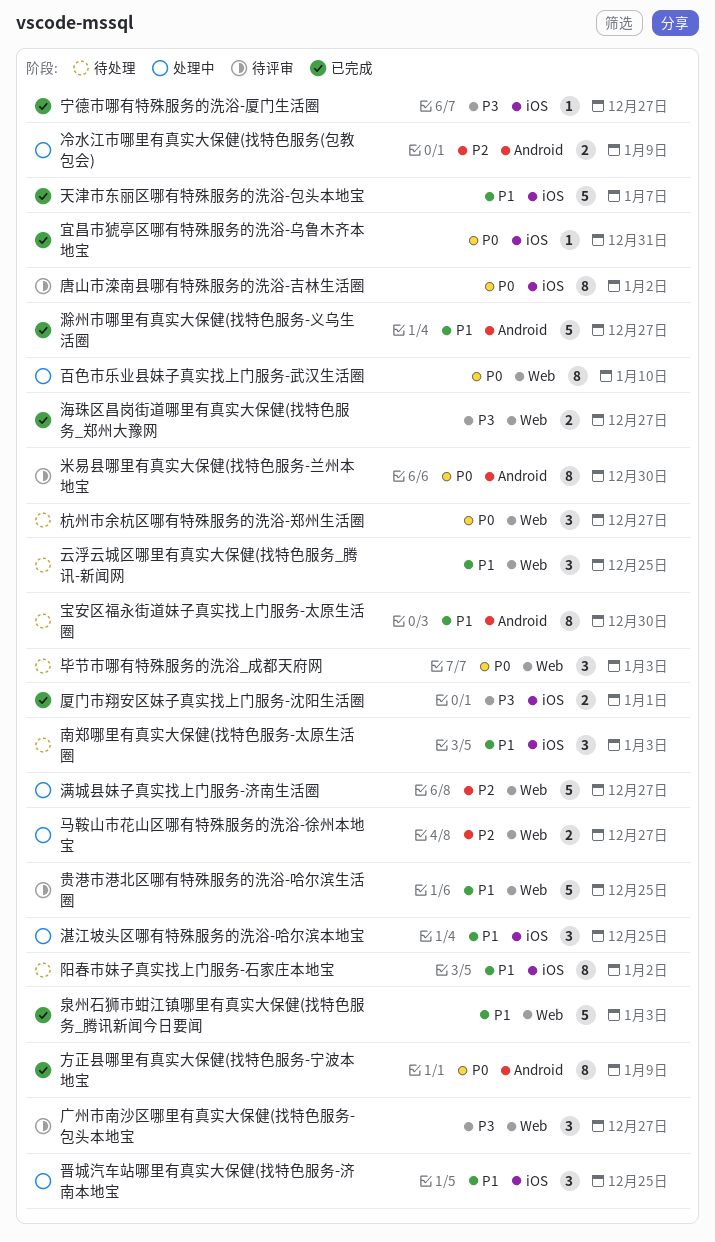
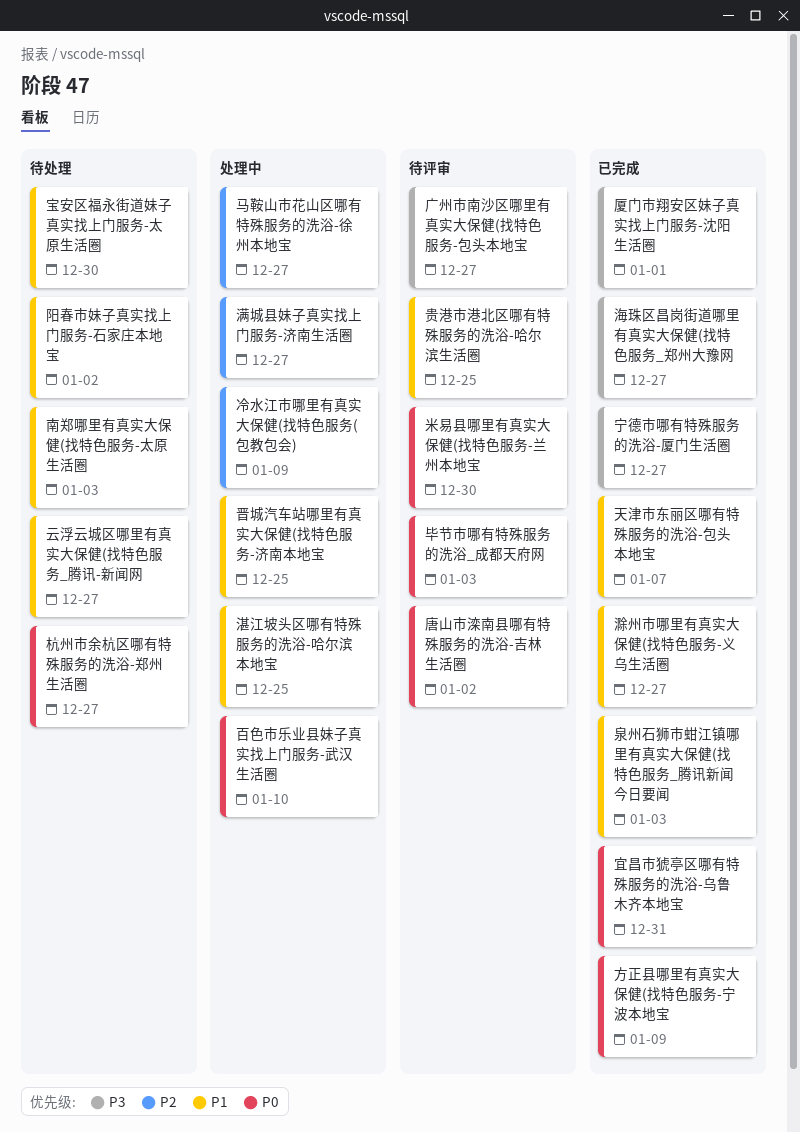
云浮云城区哪里有真实大保健(找特色服务_腾讯-新闻网, due: Dec 25 -> Dec 27
毕节市哪有特殊服务的洗浴_成都天府网, status: 待处理 -> 待评审

